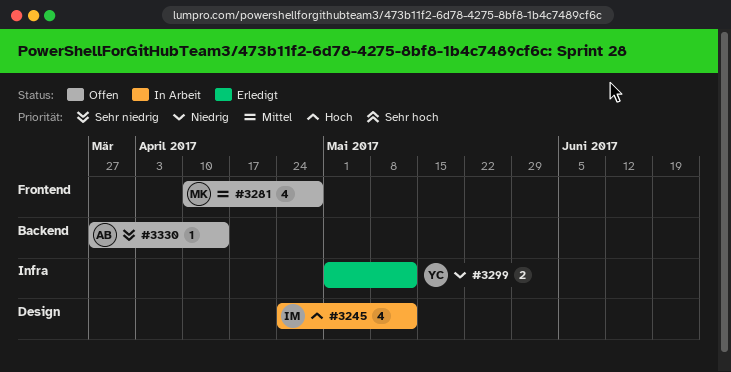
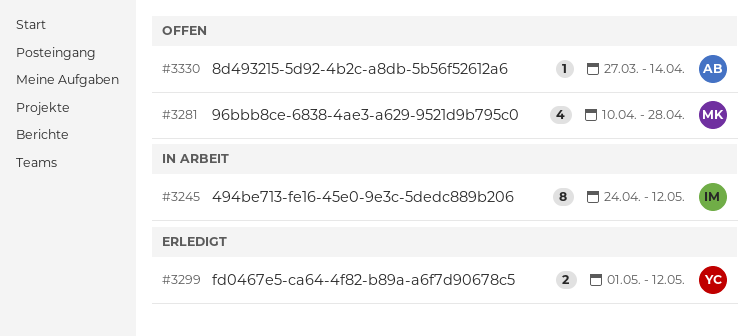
#3245, estimate: 4 -> 8

